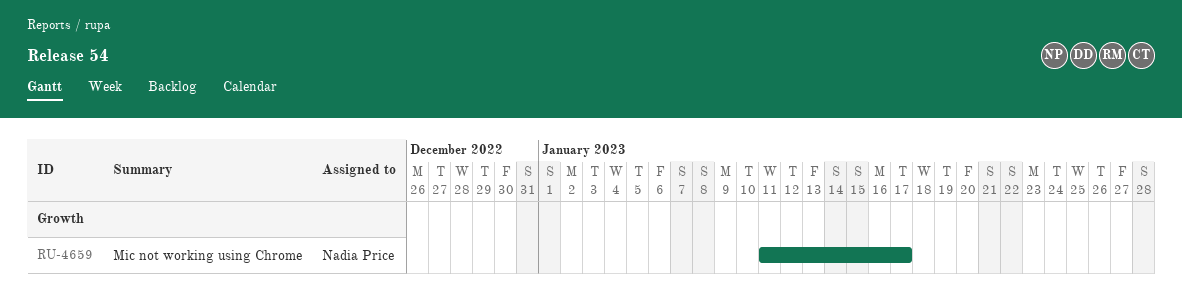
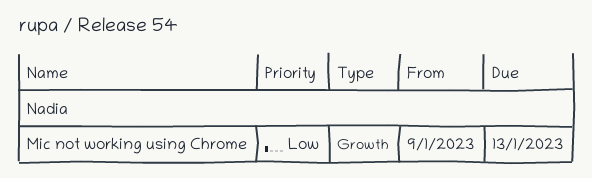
Mic not working using Chrome, start: Jan 11 -> Jan 9
Mic not working using Chrome, due: Jan 17 -> Jan 13

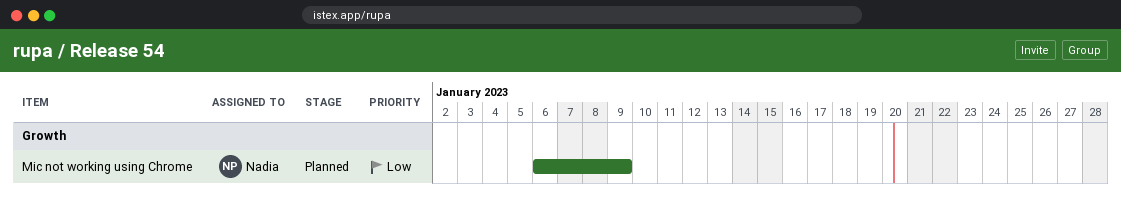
Mic not working using Chrome, start: Jan 9 -> Jan 6
Mic not working using Chrome, due: Jan 13 -> Jan 9

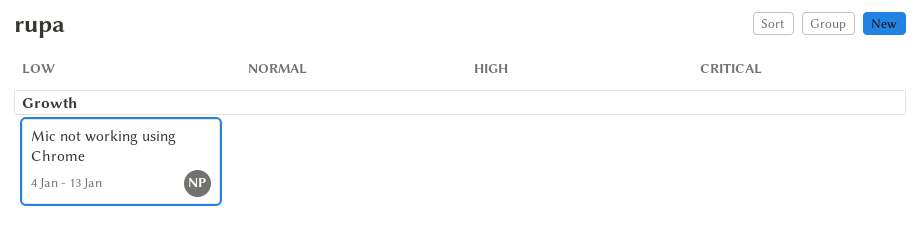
Mic not working using Chrome, start: Jan 6 -> Jan 4
Mic not working using Chrome, due: Jan 9 -> Jan 13

